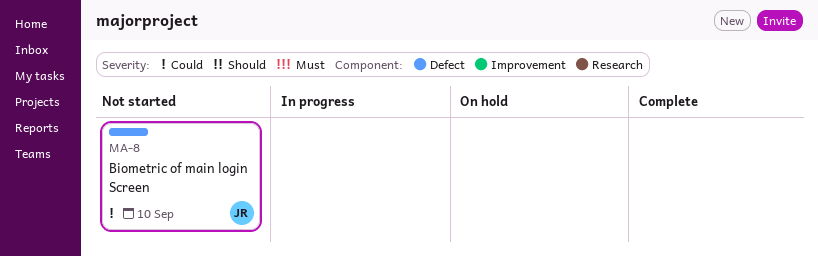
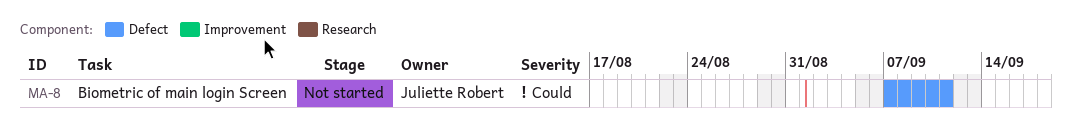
MA-8, due: Sep 10 -> Sep 11

